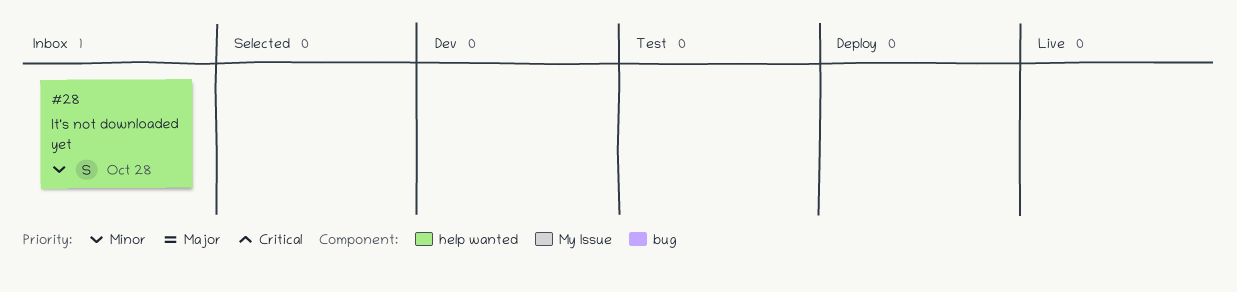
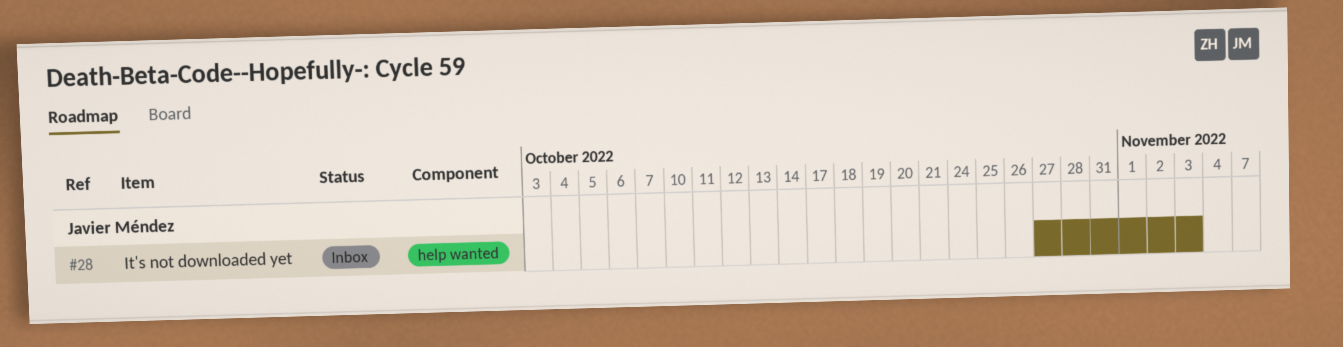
#28, due: Oct 28 -> Nov 3

